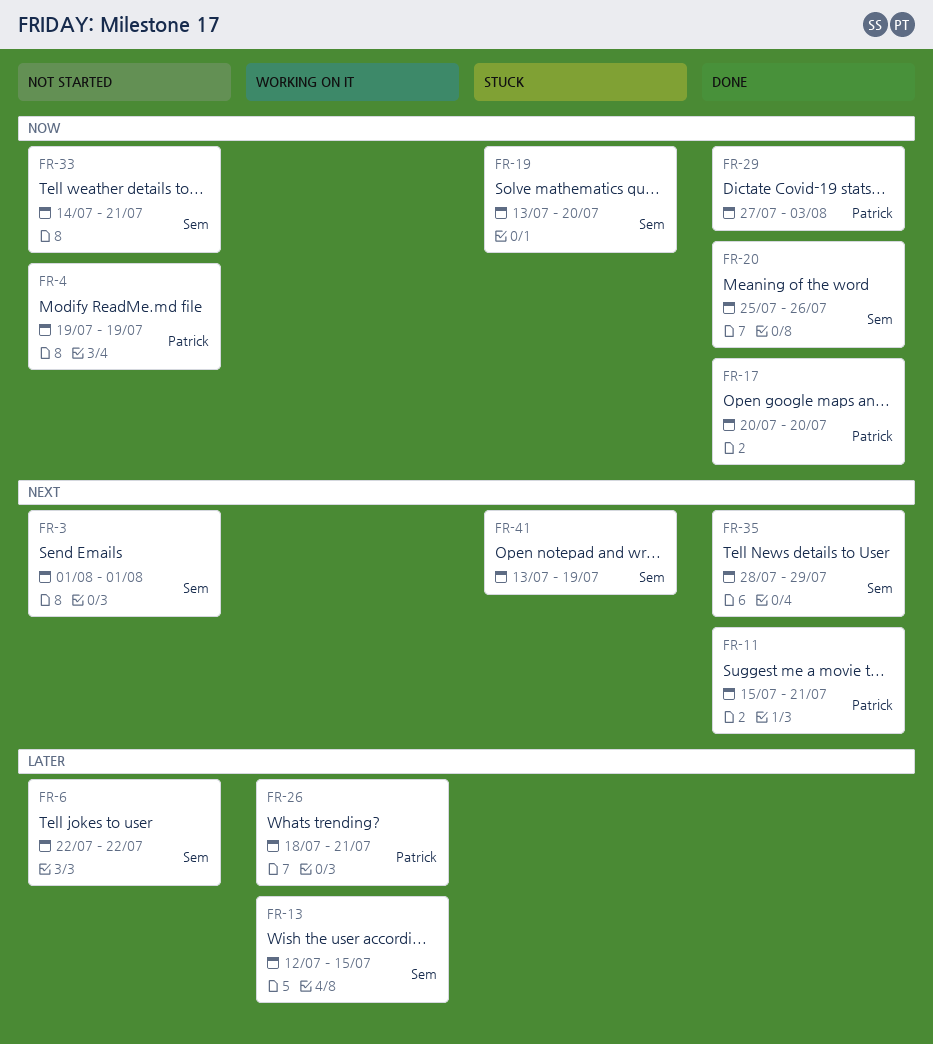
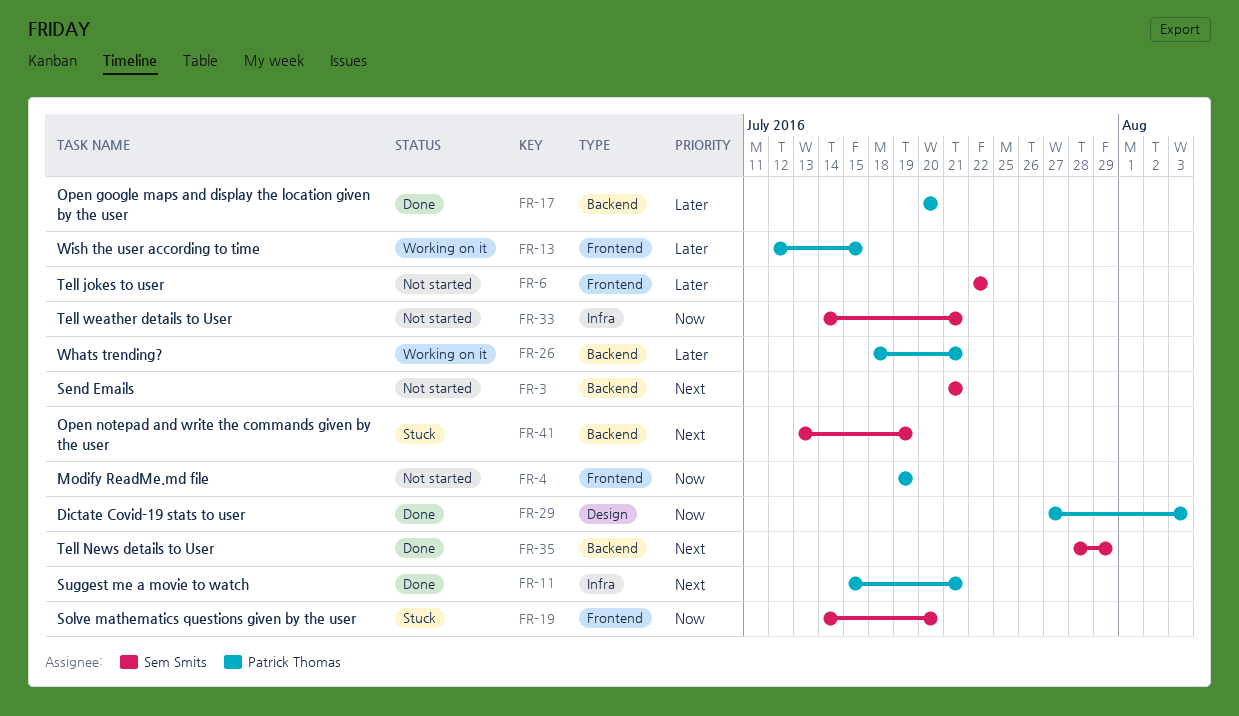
FR-3, start: Aug 1 -> Jul 21
FR-3, due: Aug 1 -> Jul 21
FR-13, owner: Sem Smits -> Patrick Thomas
FR-17, priority: Now -> Later
FR-19, start: Jul 13 -> Jul 14
FR-20: present -> none

